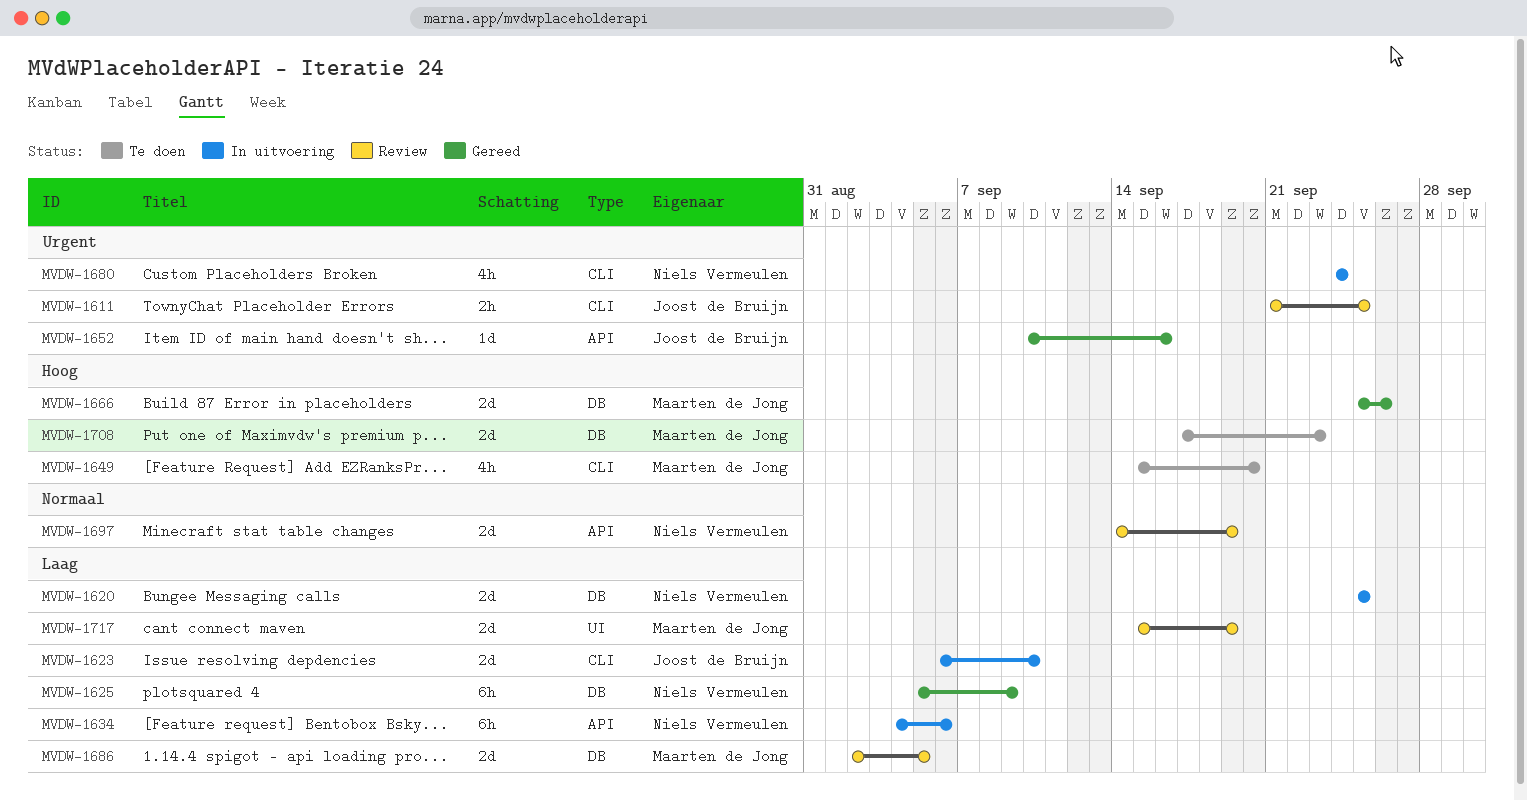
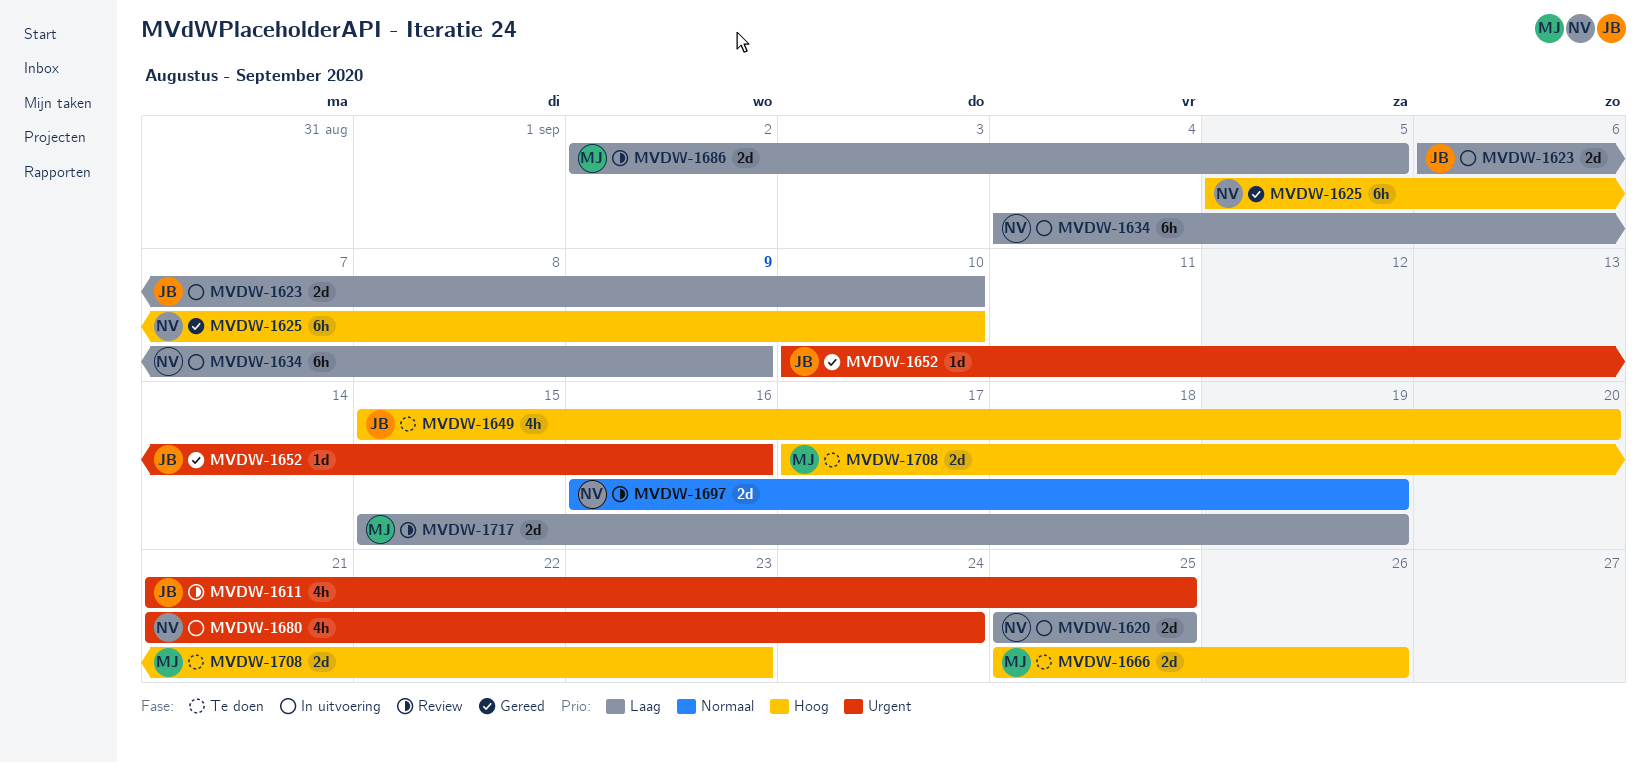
MVDW-1611, estimate: 2h -> 4h
MVDW-1625, priority: Laag -> Hoog
MVDW-1625, due: Sep 9 -> Sep 10
MVDW-1634, due: Sep 6 -> Sep 9
MVDW-1649, owner: Maarten de Jong -> Joost de Bruijn
MVDW-1666, status: Gereed -> Te doen
MVDW-1680, start: Sep 24 -> Sep 21
MVDW-1697, start: Sep 14 -> Sep 16

